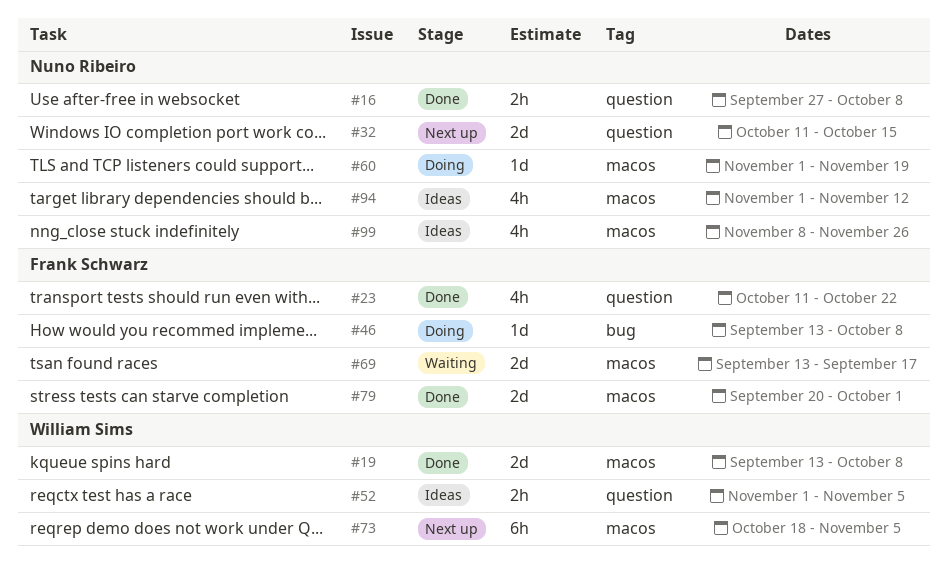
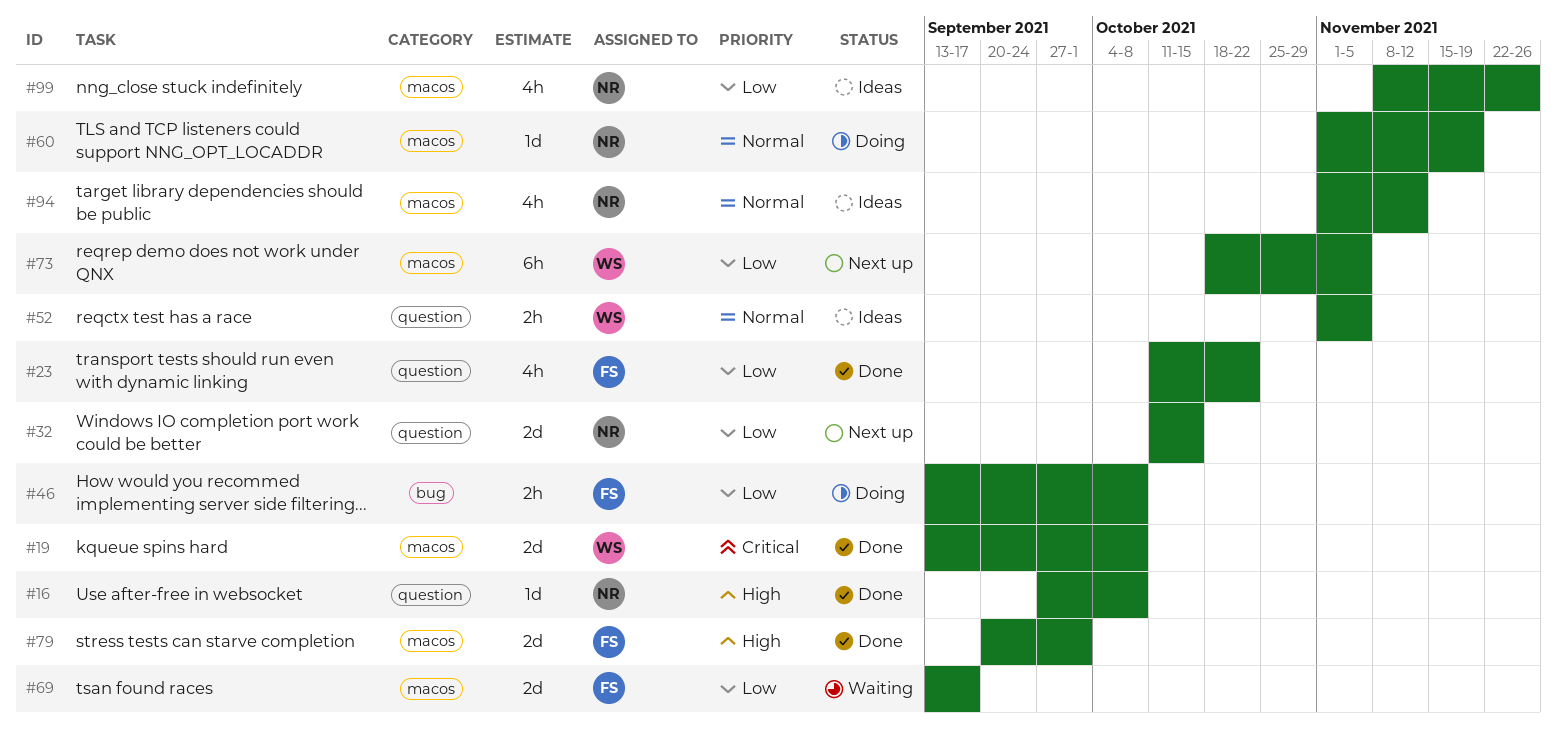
#16, estimate: 2h -> 1d
#46, estimate: 1d -> 2h

